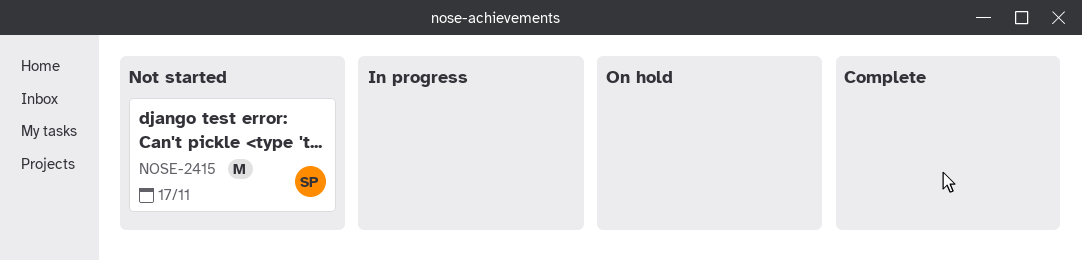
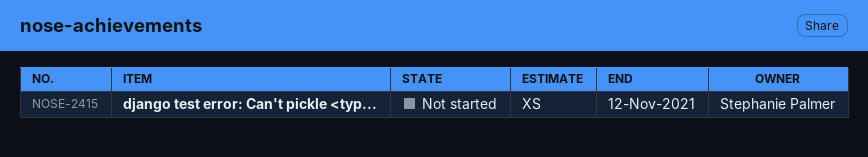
NOSE-2415, estimate: M -> XS
NOSE-2415, due: Nov 17 -> Nov 12

